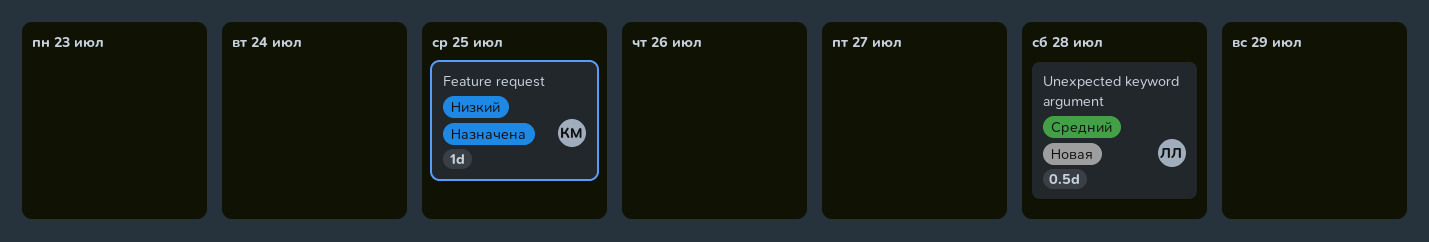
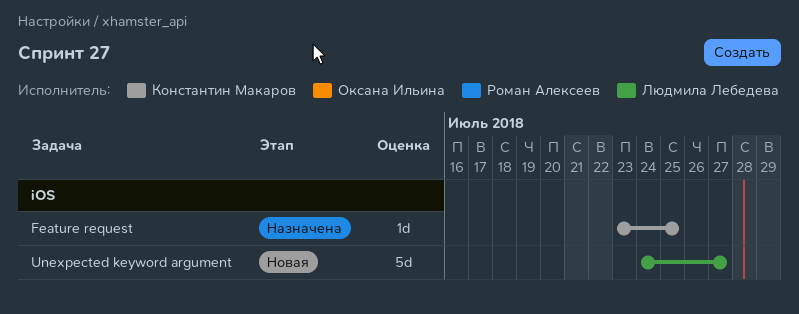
Unexpected keyword argument, estimate: 0.5d -> 5d
Unexpected keyword argument, due: Jul 28 -> Jul 27

